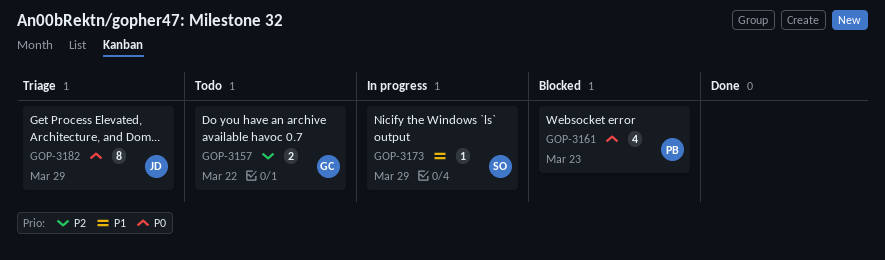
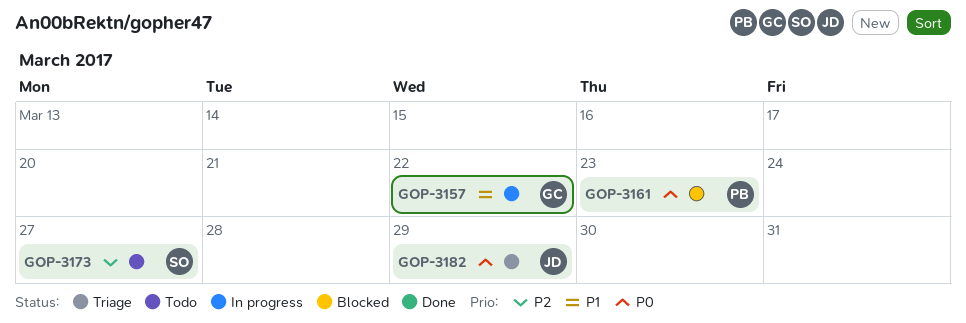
GOP-3157, status: Todo -> In progress
GOP-3157, priority: P2 -> P1
GOP-3173, status: In progress -> Todo
GOP-3173, priority: P1 -> P2
GOP-3173, due: Mar 29 -> Mar 27

